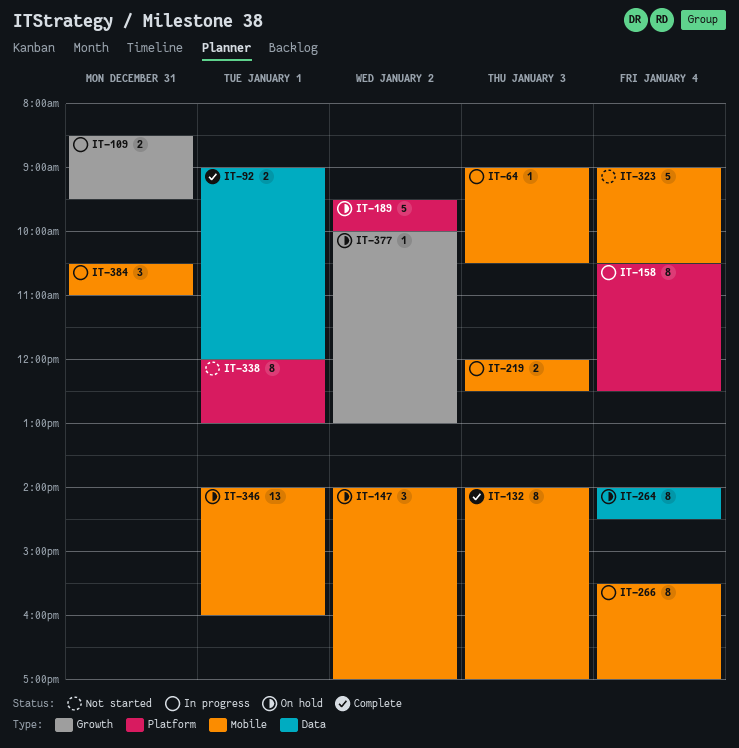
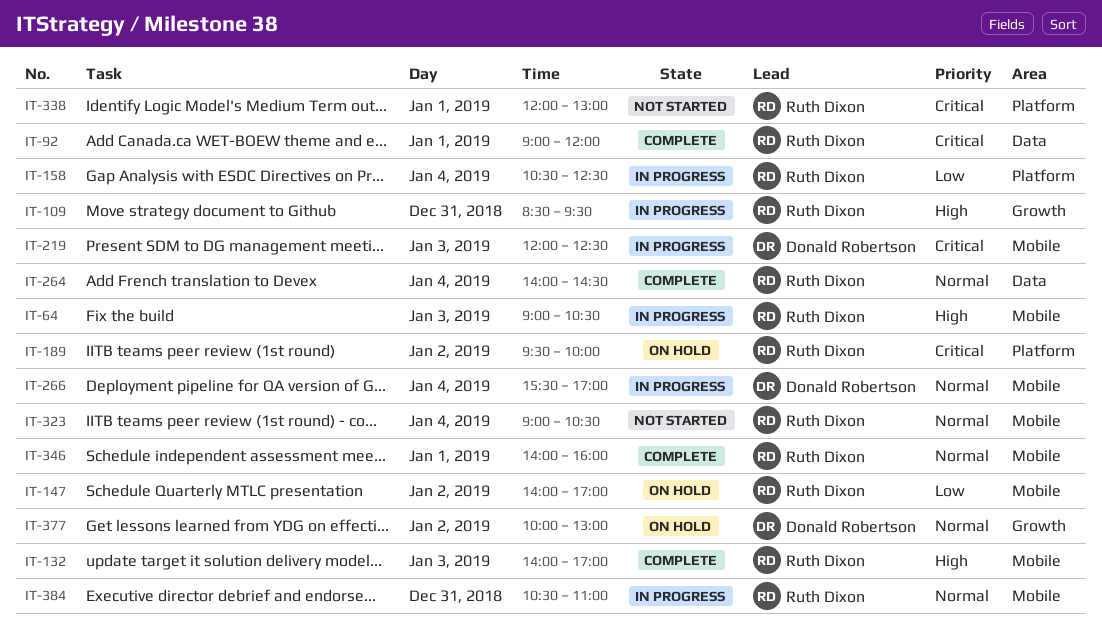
IT-264, status: On hold -> Complete
IT-346, status: On hold -> Complete

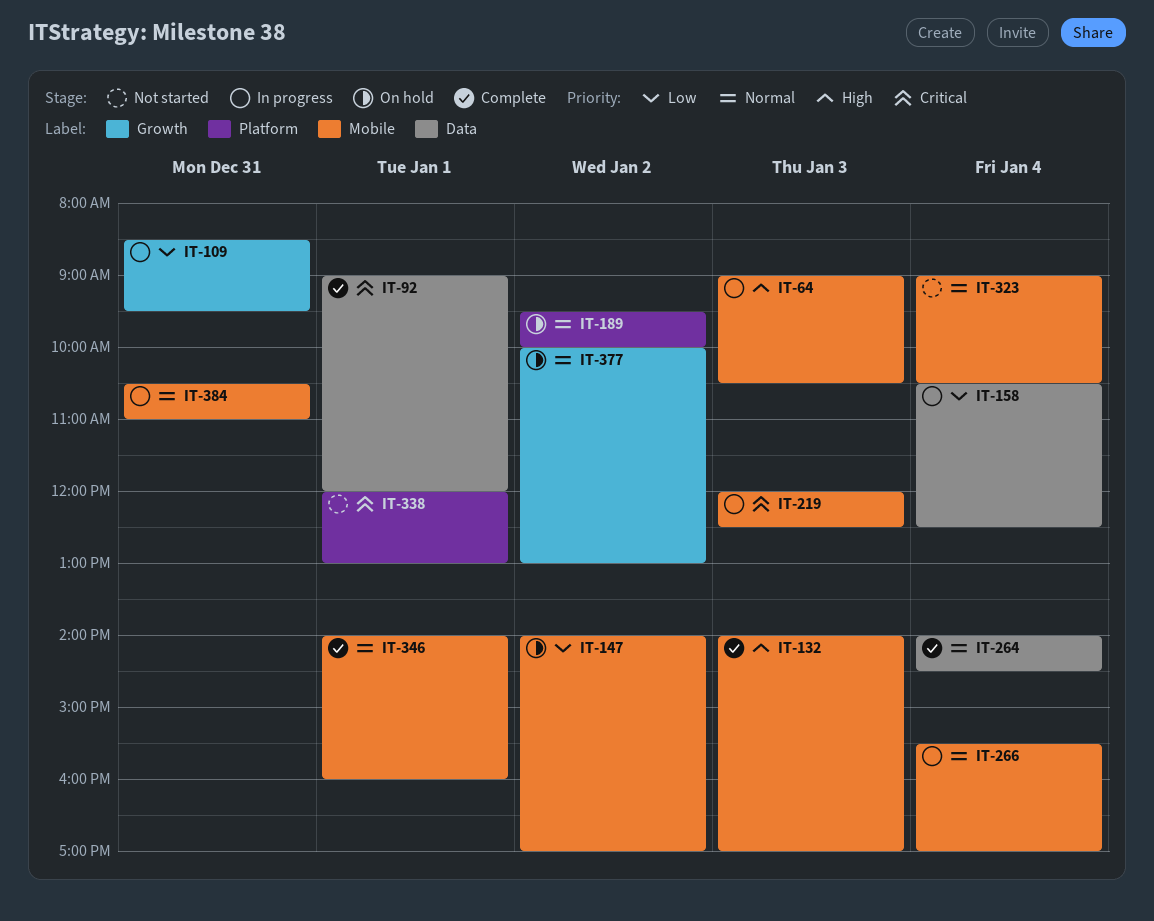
IT-109, priority: High -> Low
IT-158, label: Platform -> Data
IT-189, priority: Critical -> Normal

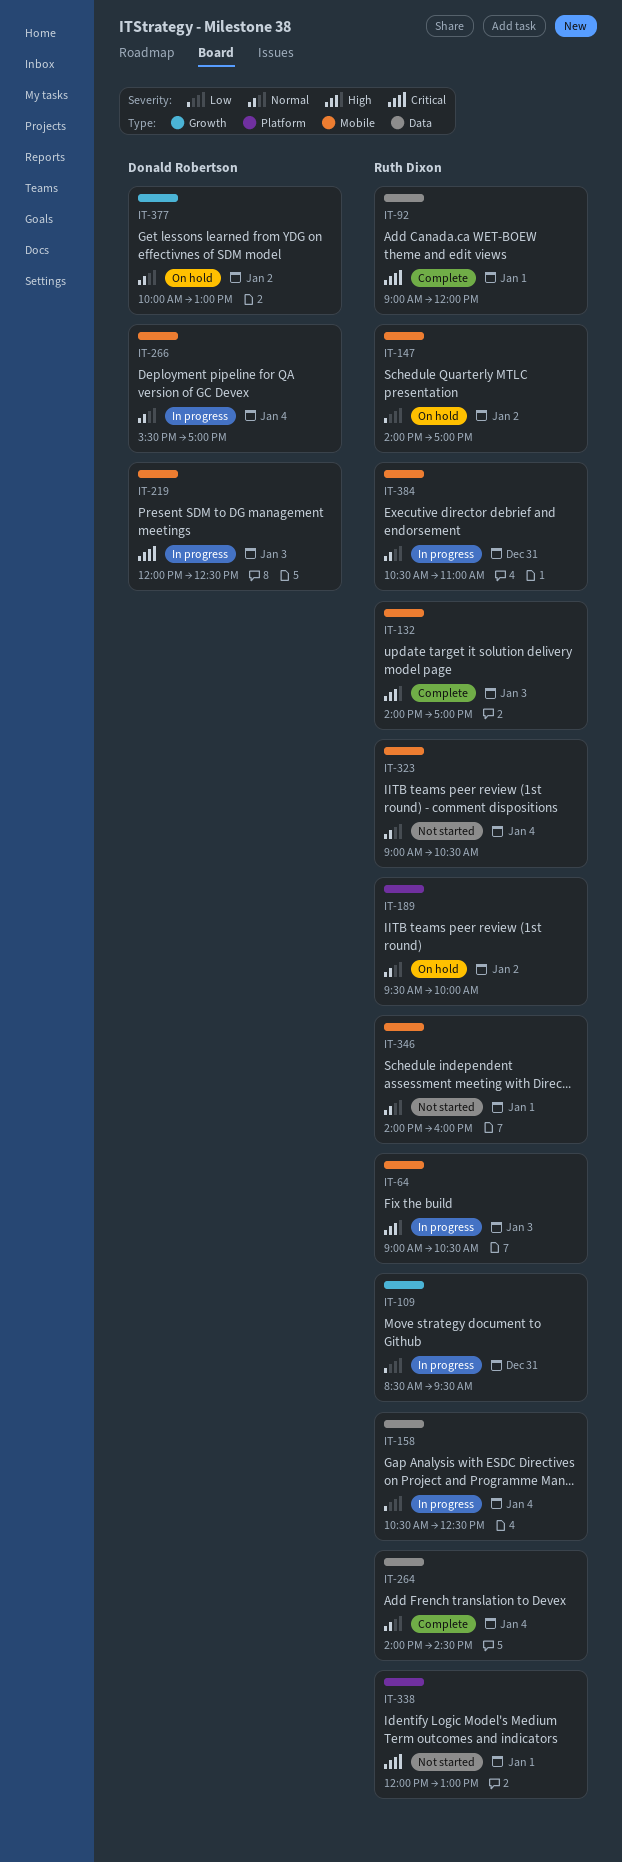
IT-346, status: Complete -> Not started

